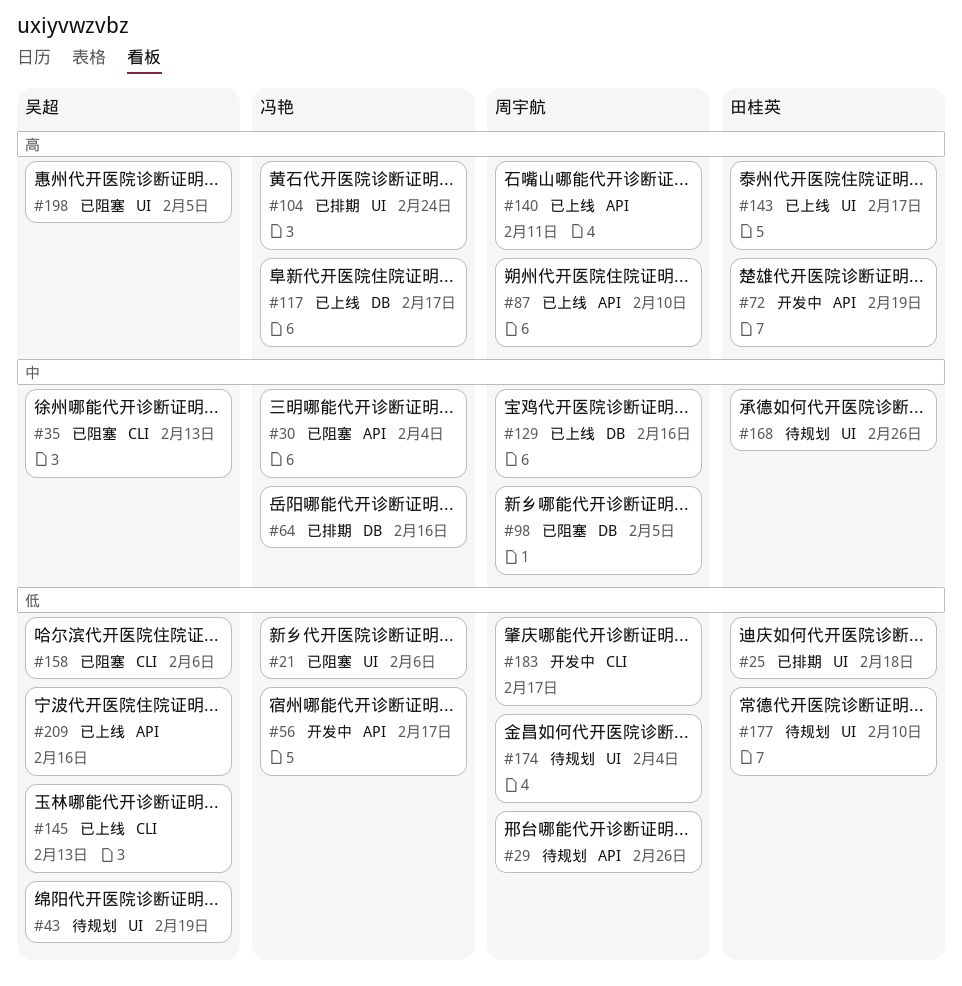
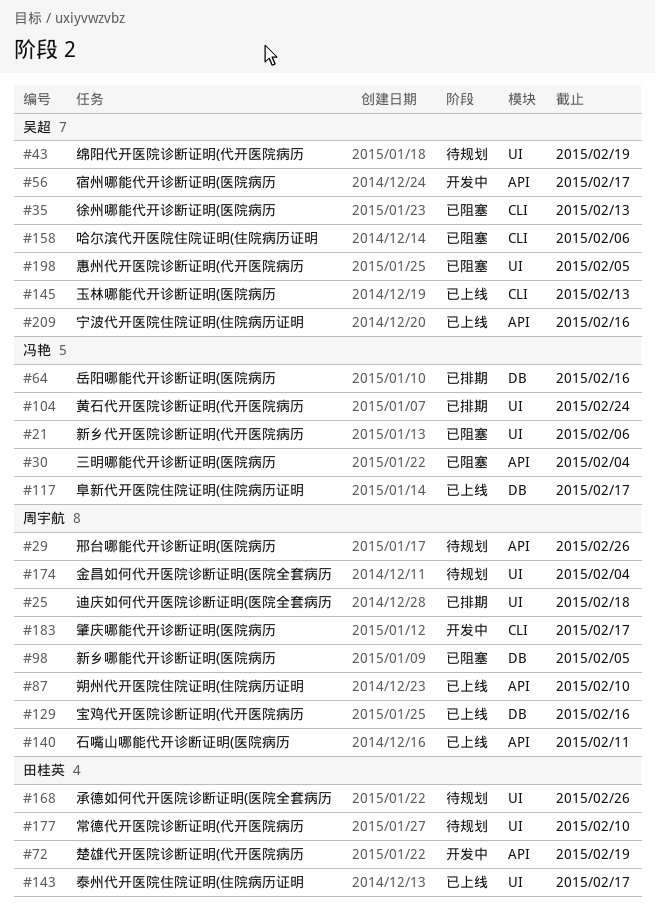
#25, owner: 田桂英 -> 周宇航
#56, owner: 冯艳 -> 吴超

